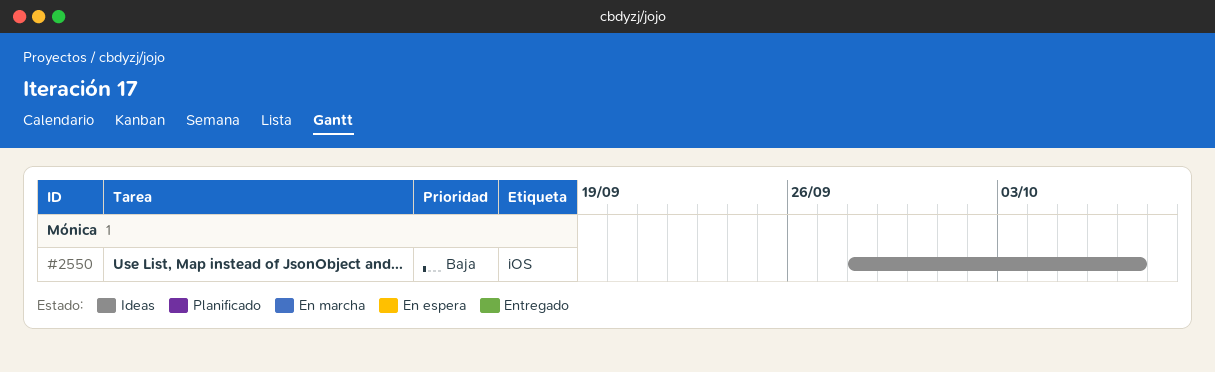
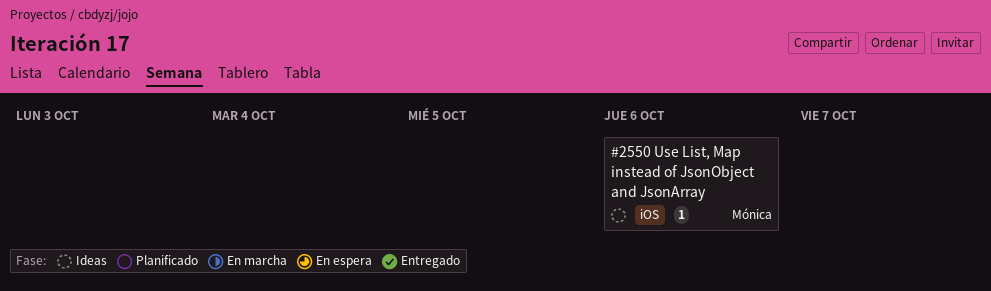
#2550, due: Oct 7 -> Oct 6

